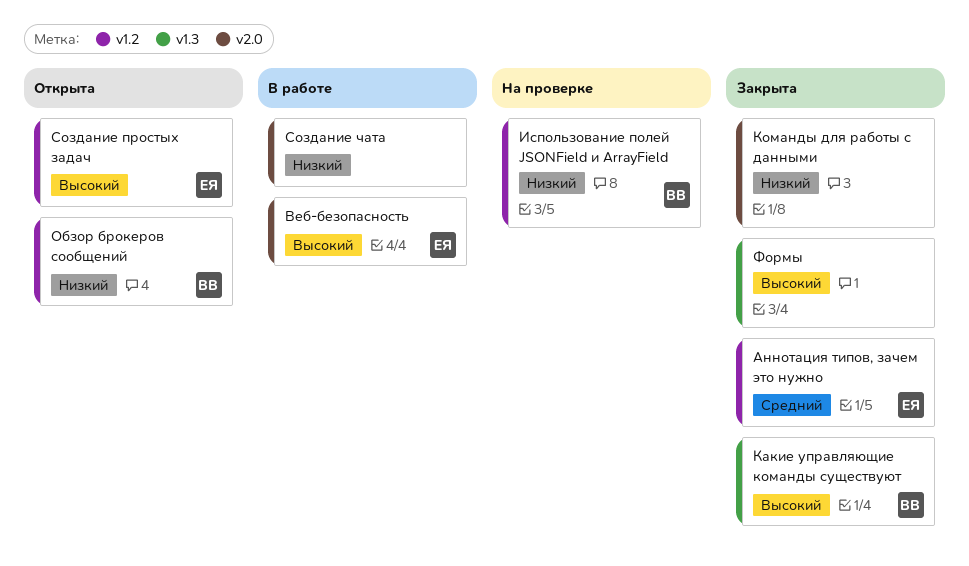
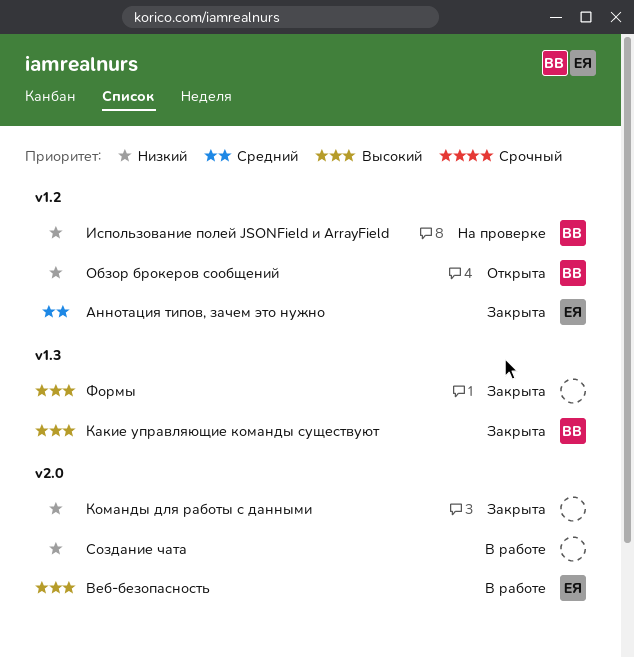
Создание простых задач: present -> none

